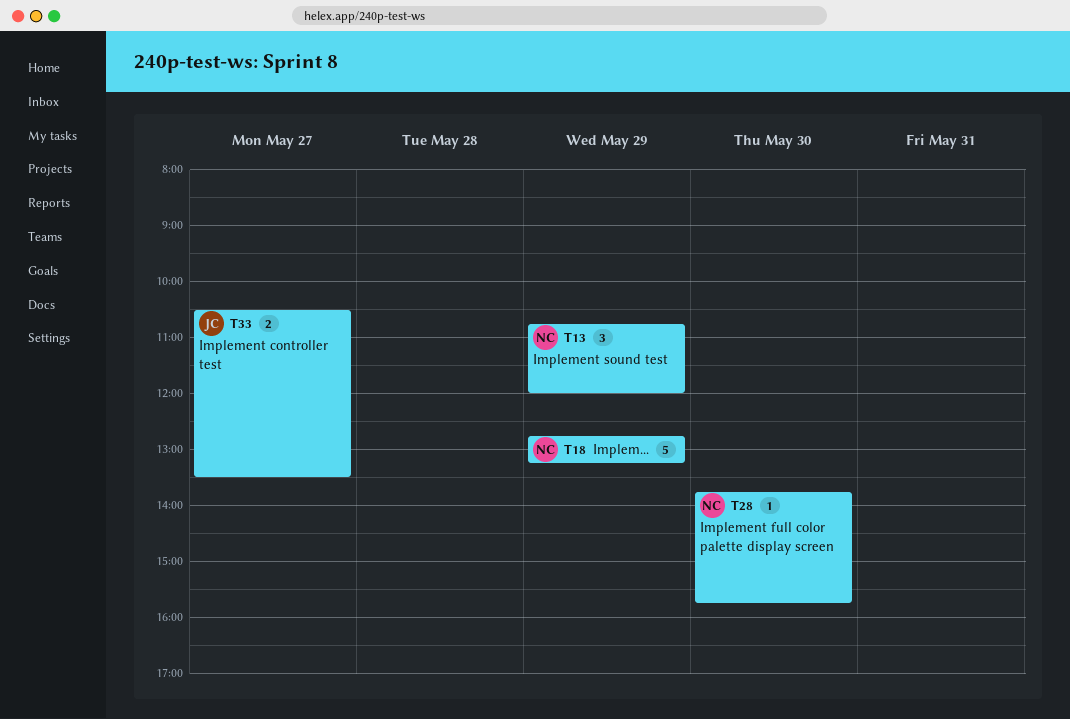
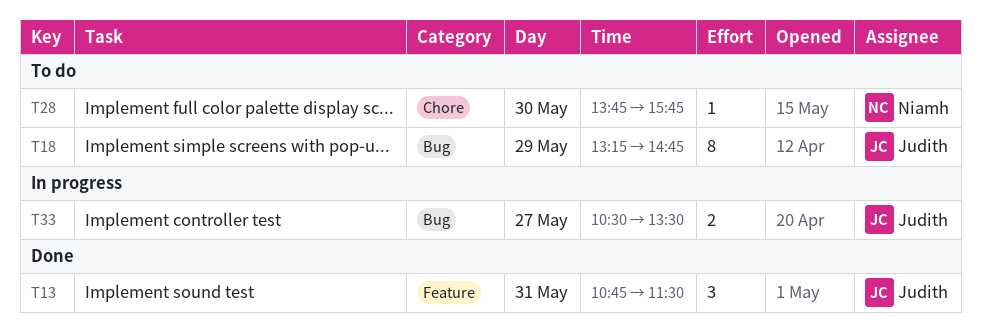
T13, owner: Niamh -> Judith
T13, day: May 29 -> May 31
T13, ends: 12:00 -> 11:30
T18, owner: Niamh -> Judith
T18, estimate: 5 -> 8
T18, begins: 12:45 -> 13:15
T18, ends: 13:15 -> 14:45

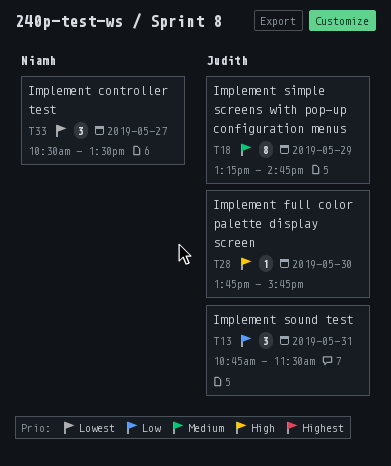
T28, owner: Niamh -> Judith
T33, owner: Judith -> Niamh
T33, estimate: 2 -> 3

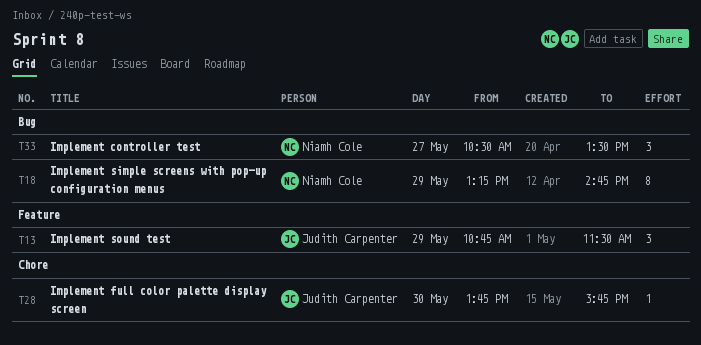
T13, day: May 31 -> May 29
T18, owner: Judith Carpenter -> Niamh Cole

